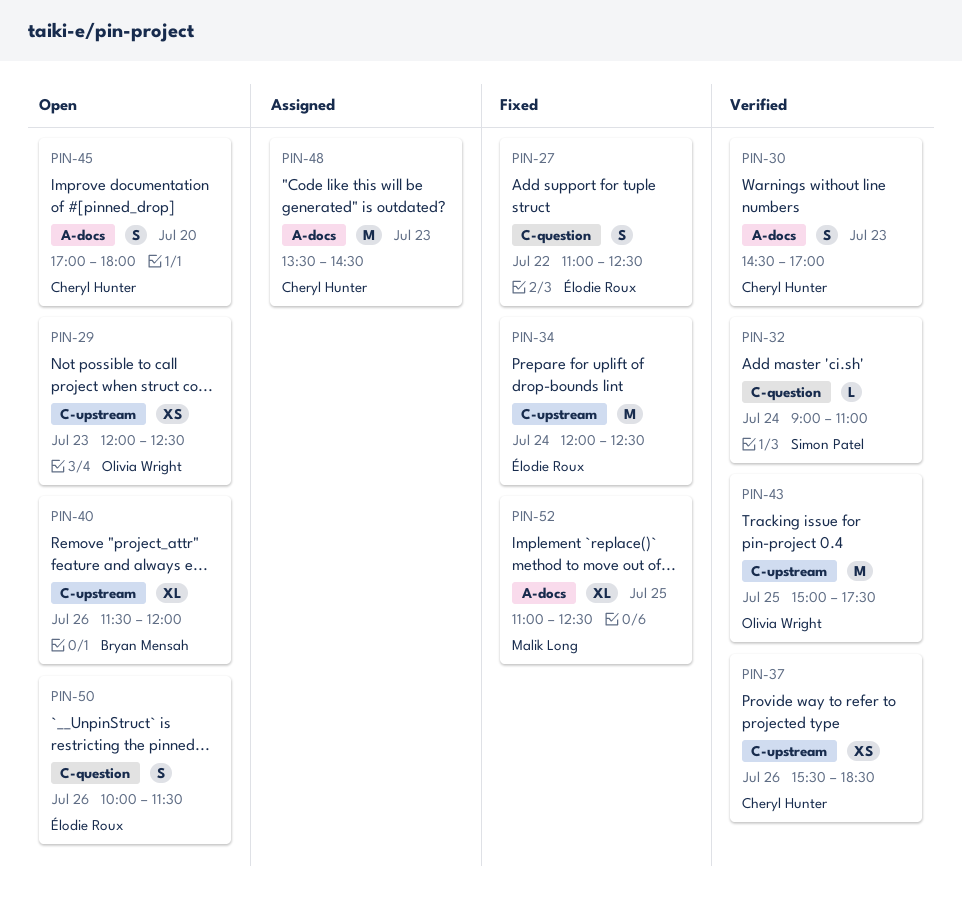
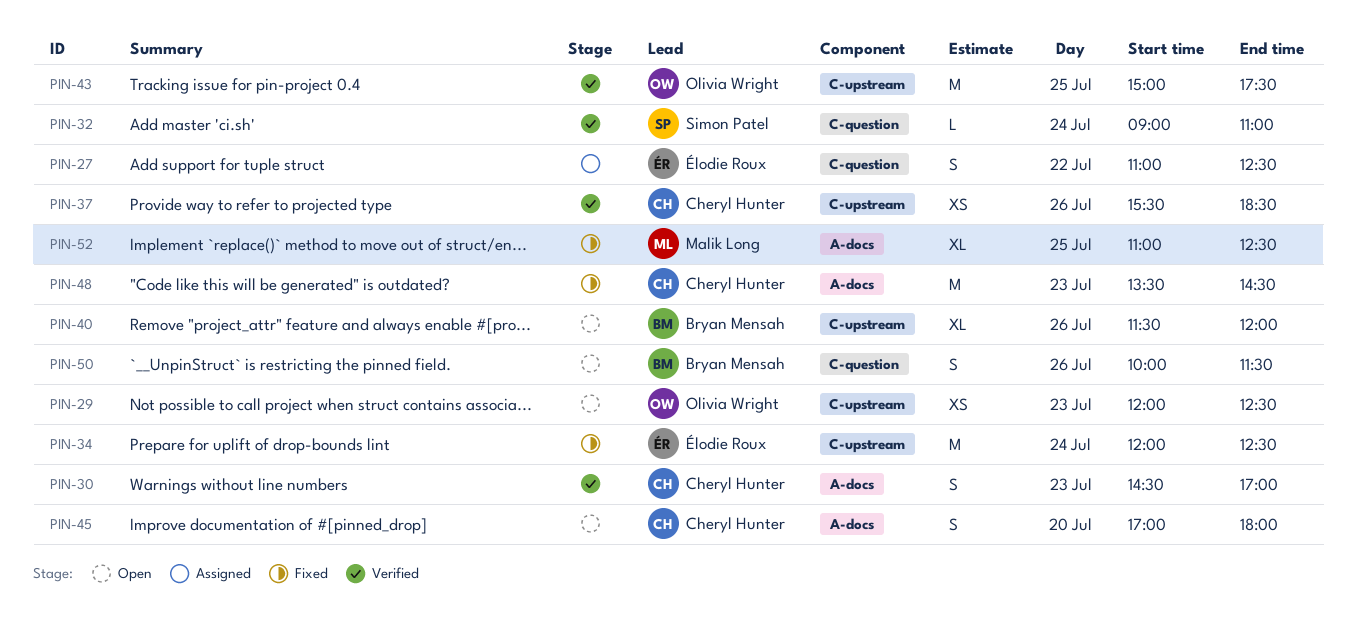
PIN-27, status: Fixed -> Assigned
PIN-48, status: Assigned -> Fixed
PIN-50, owner: Élodie Roux -> Bryan Mensah

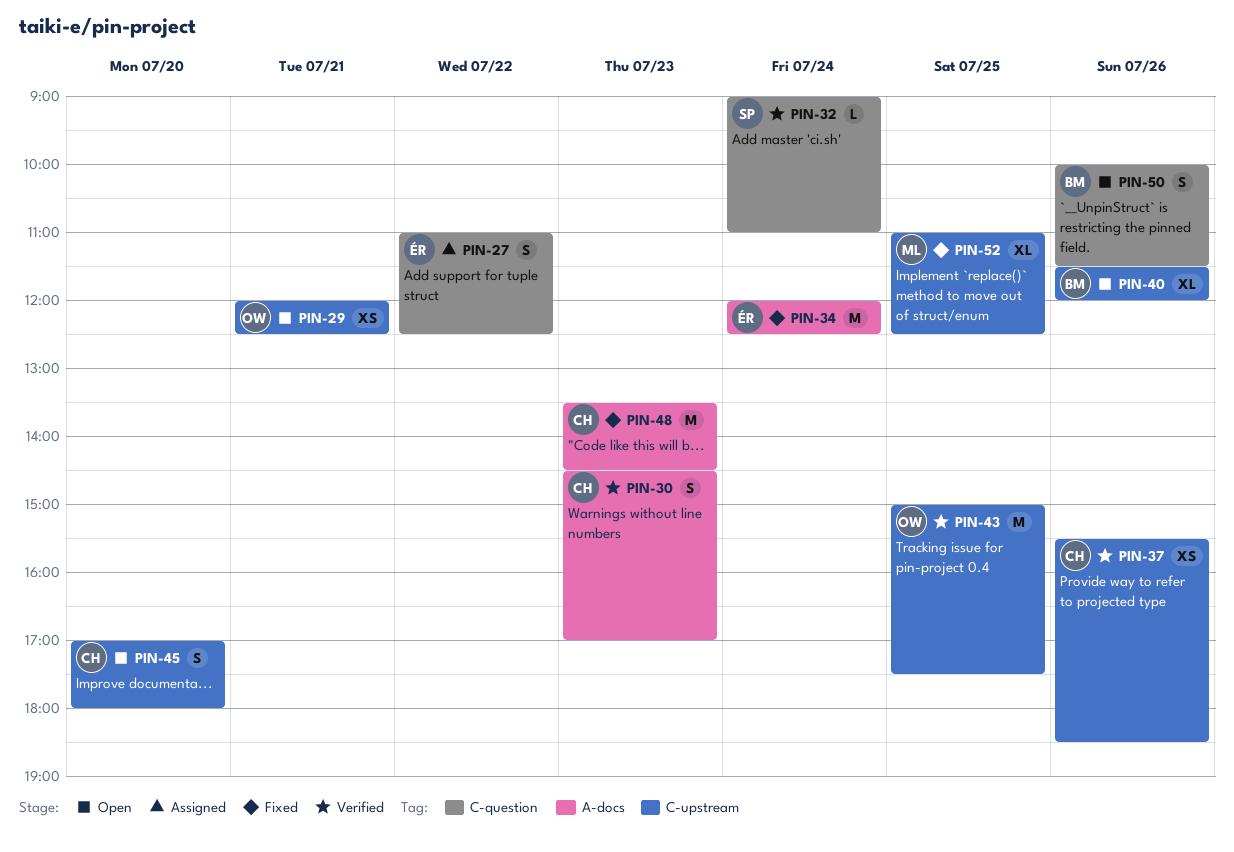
PIN-29, day: Jul 23 -> Jul 21
PIN-34, label: C-upstream -> A-docs
PIN-45, label: A-docs -> C-upstream
PIN-52, label: A-docs -> C-upstream

